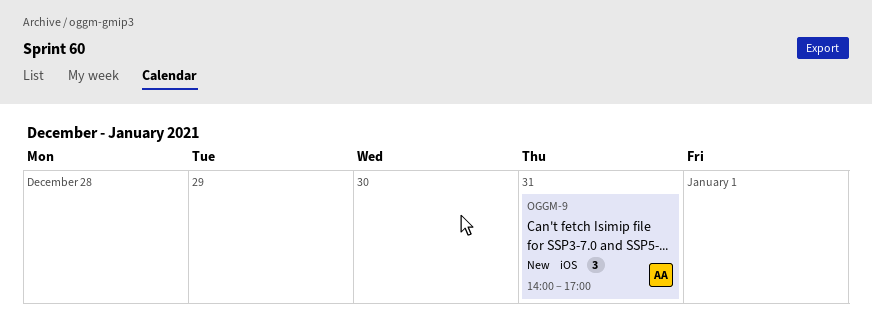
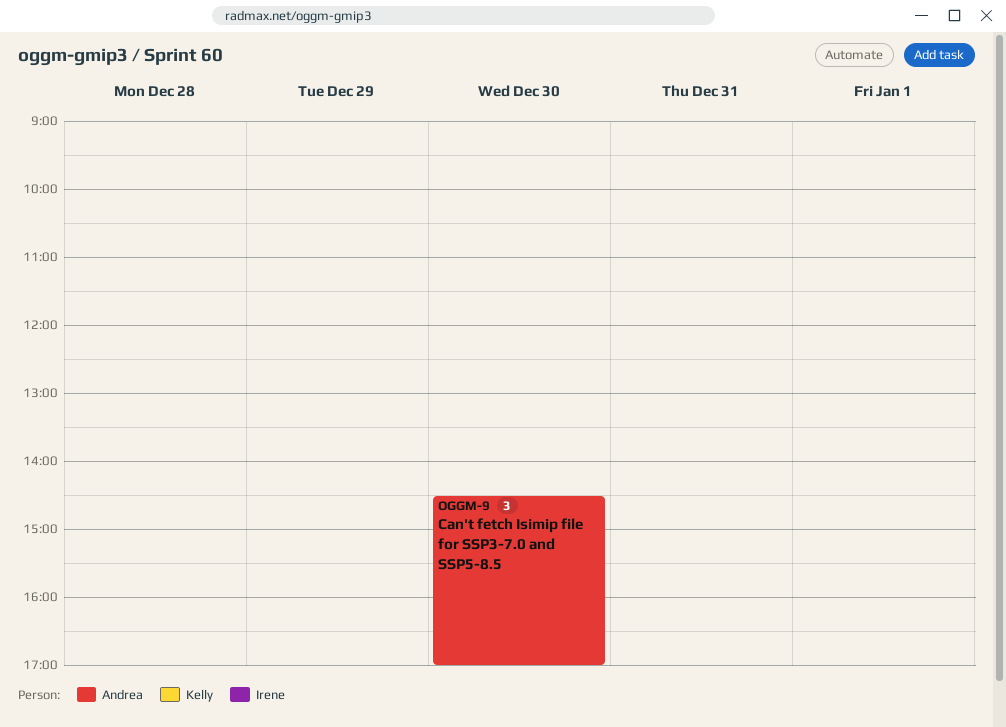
OGGM-9, day: Dec 31 -> Dec 30
OGGM-9, begins: 14:00 -> 14:30

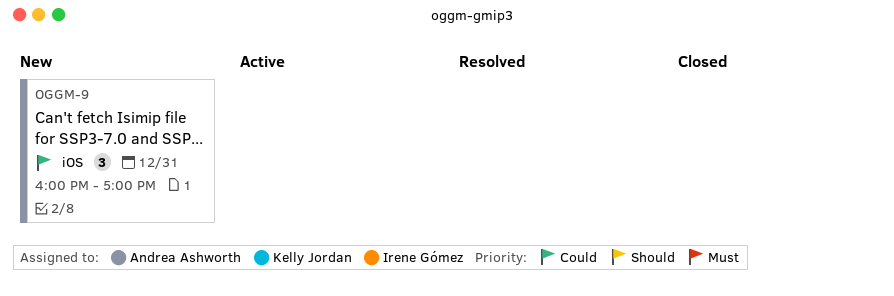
OGGM-9, day: Dec 30 -> Dec 31
OGGM-9, begins: 14:30 -> 16:00

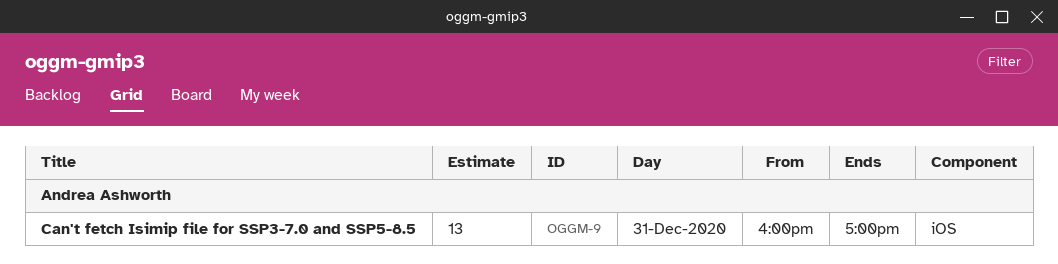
OGGM-9, estimate: 3 -> 13

